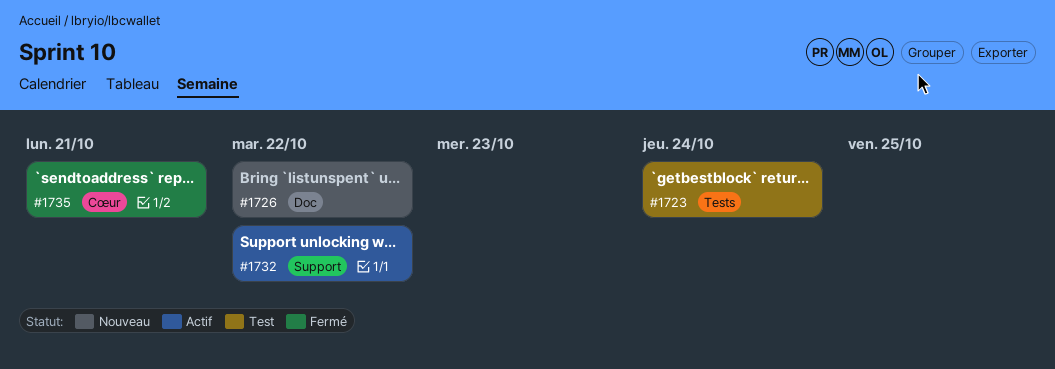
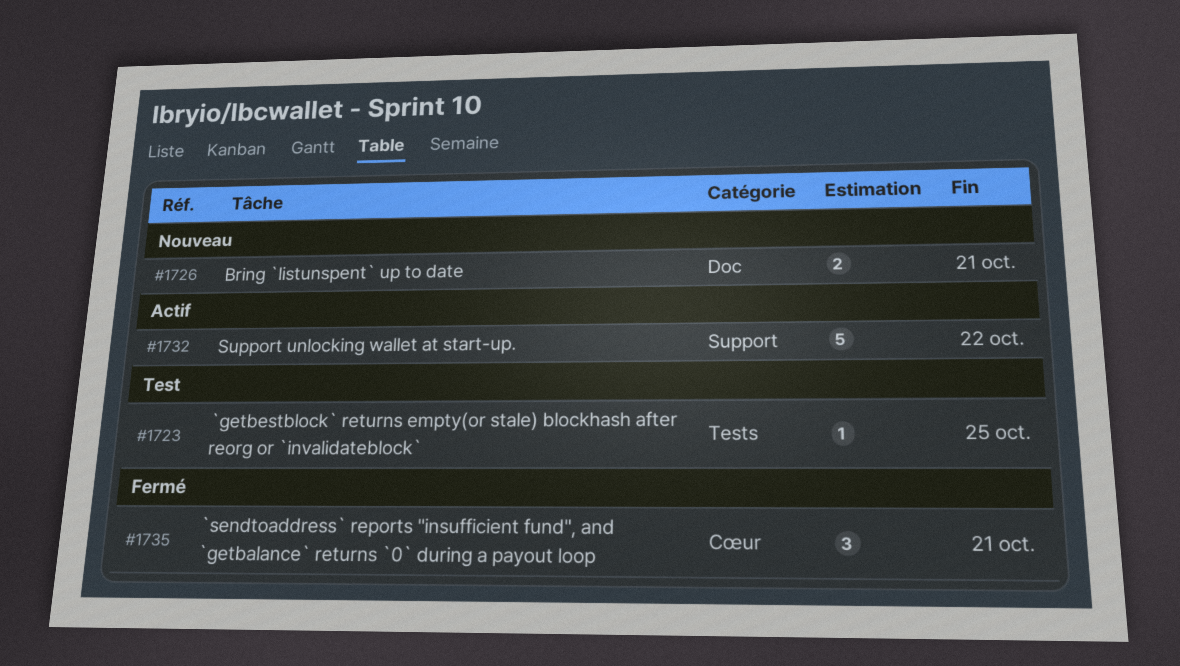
#1723, due: Oct 24 -> Oct 25
#1726, due: Oct 22 -> Oct 21

